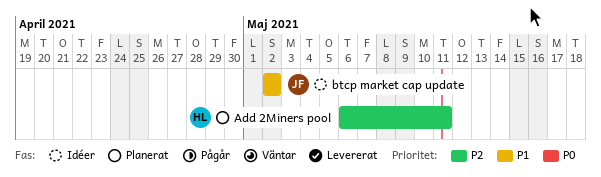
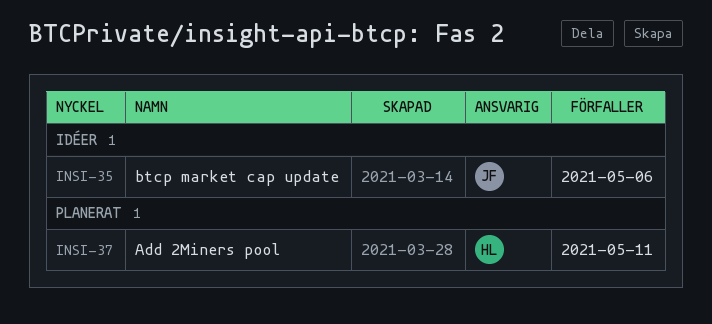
btcp market cap update, due: May 2 -> May 6

